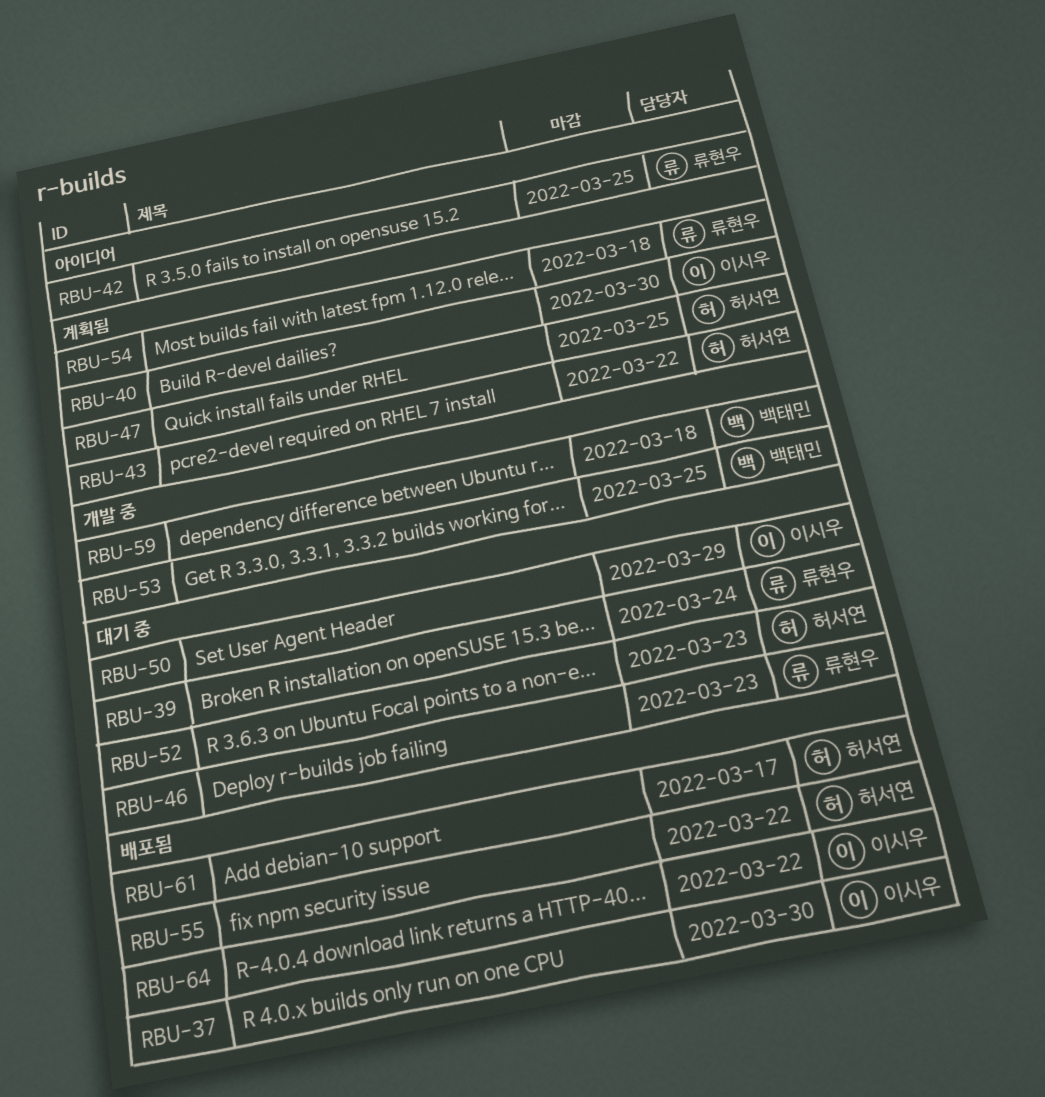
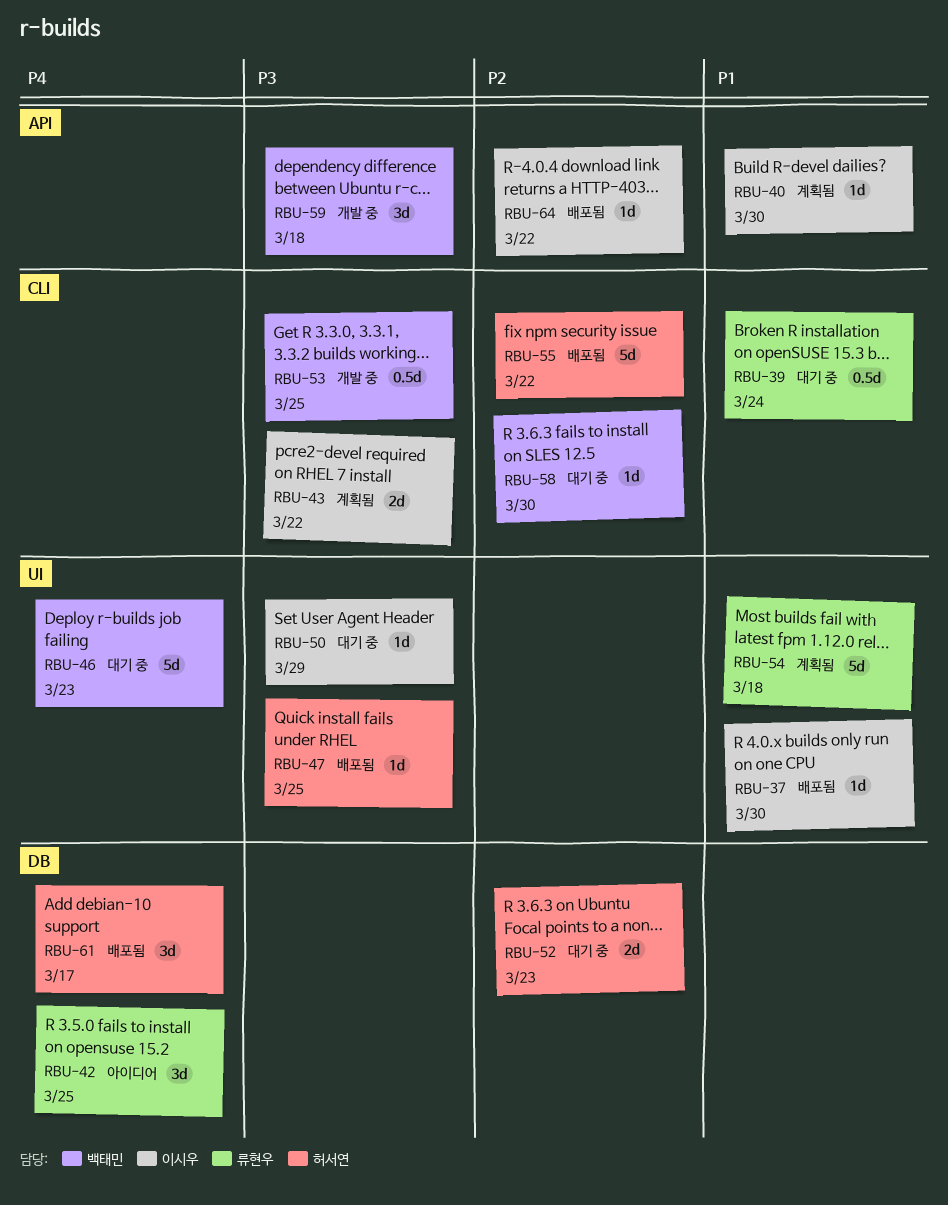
RBU-43, owner: 허서연 -> 이시우
RBU-46, owner: 류현우 -> 백태민
RBU-47, status: 계획됨 -> 배포됨
RBU-58: none -> present

